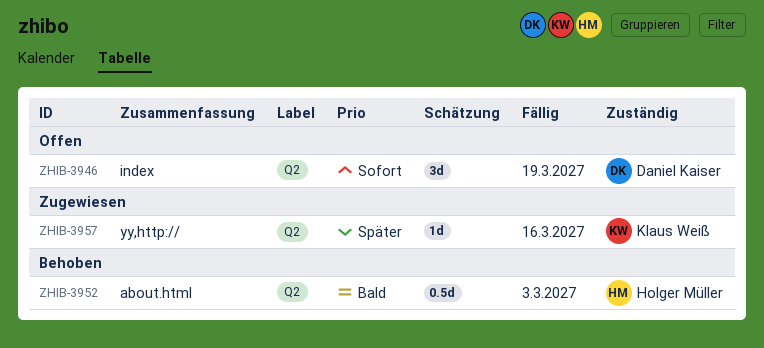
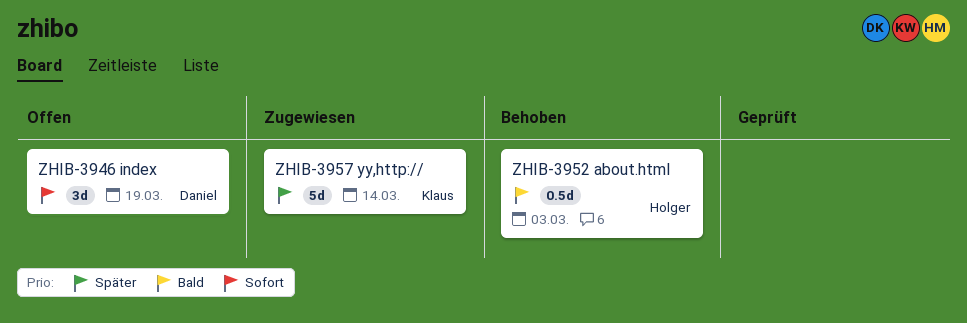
ZHIB-3957, estimate: 1d -> 5d
ZHIB-3957, due: Mar 16 -> Mar 14

